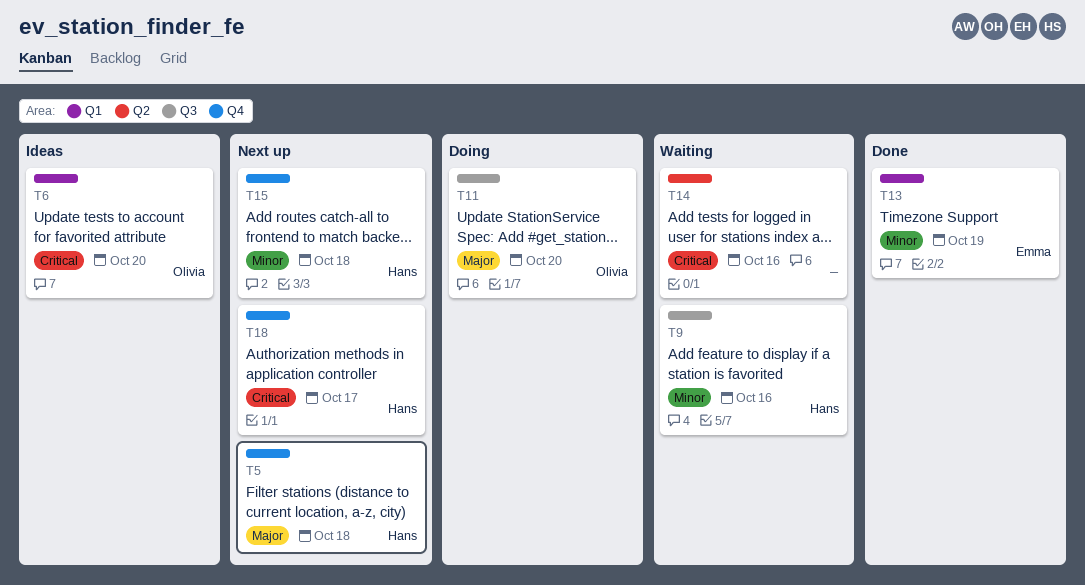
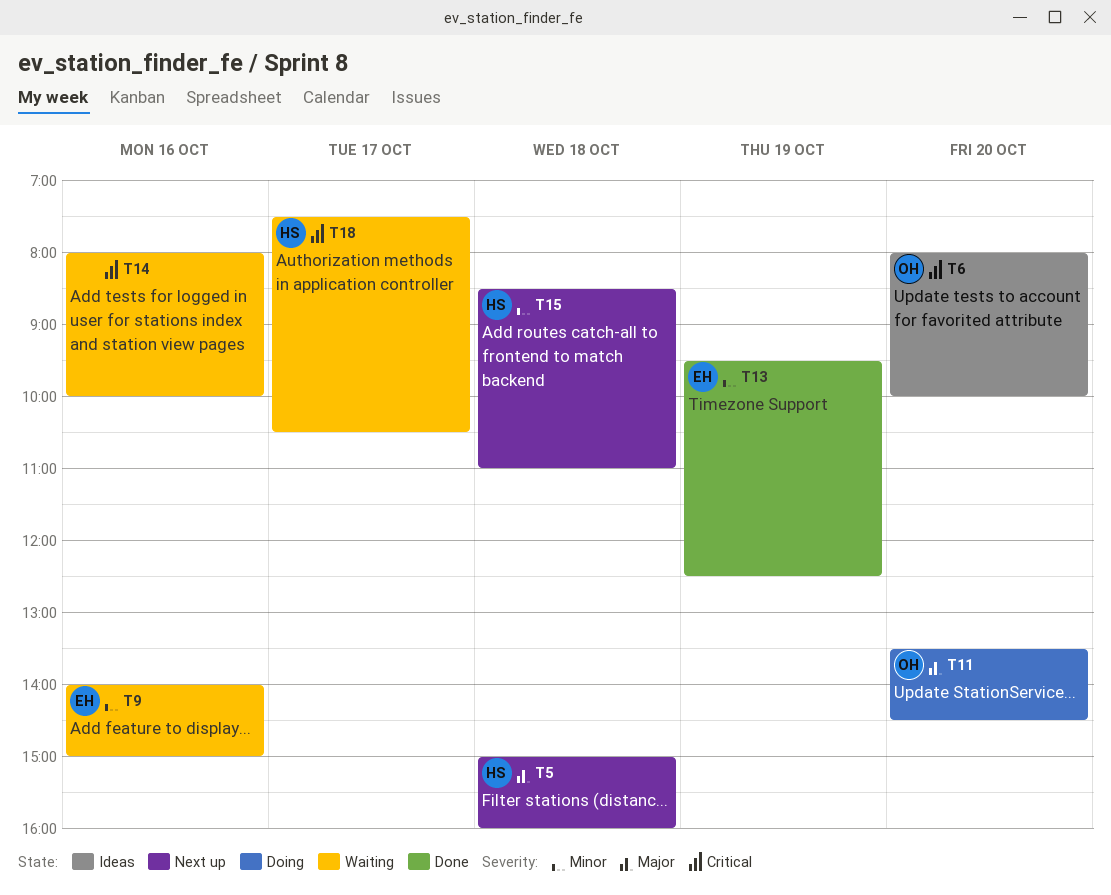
T9, owner: Hans -> Emma
T18, status: Next up -> Waiting

